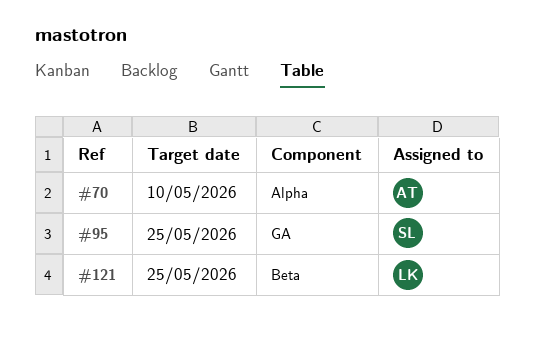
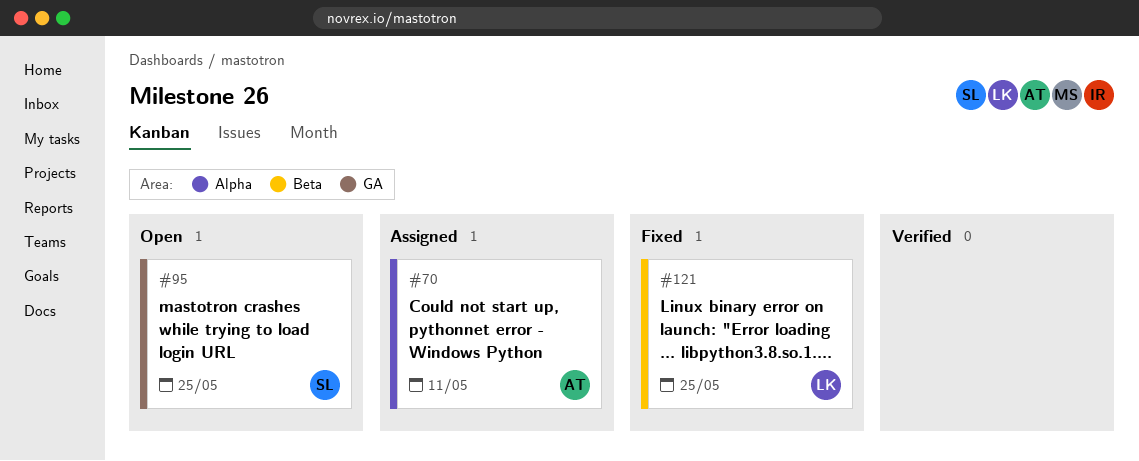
#70, due: May 10 -> May 11

